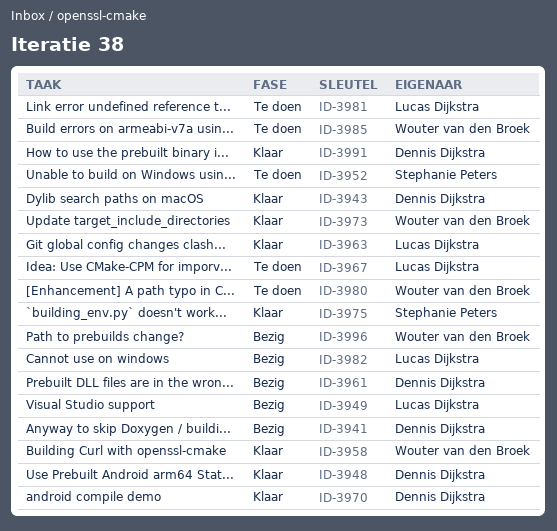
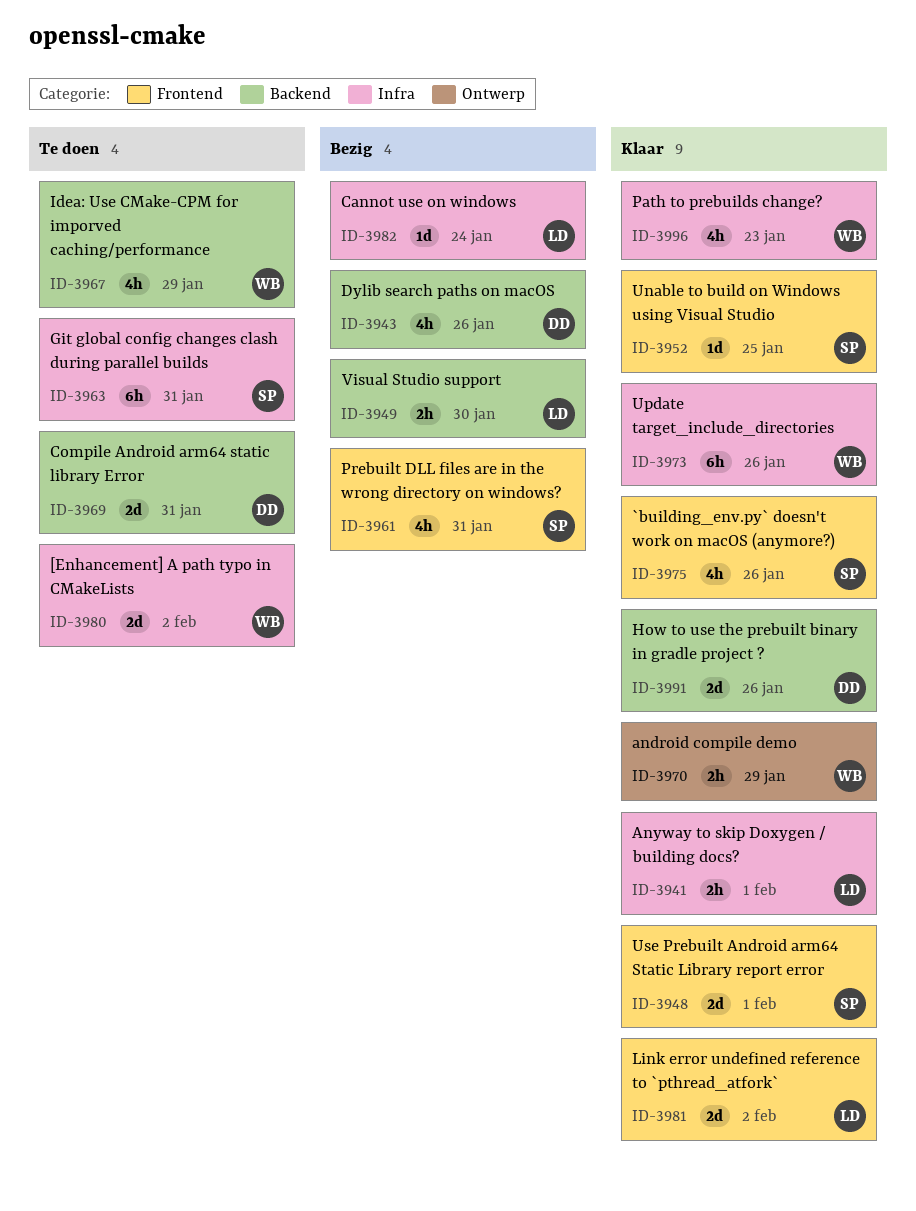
ID-3941, status: Bezig -> Klaar
ID-3941, owner: Dennis Dijkstra -> Lucas Dijkstra
ID-3943, status: Klaar -> Bezig
ID-3948, owner: Dennis Dijkstra -> Stephanie Peters
ID-3952, status: Te doen -> Klaar
ID-3958: present -> none
ID-3961, owner: Dennis Dijkstra -> Stephanie Peters
ID-3963, status: Klaar -> Te doen
ID-3963, owner: Lucas Dijkstra -> Stephanie Peters
ID-3967, owner: Lucas Dijkstra -> Wouter van den Broek
ID-3969: none -> present
ID-3970, owner: Dennis Dijkstra -> Wouter van den Broek
ID-3981, status: Te doen -> Klaar
ID-3985: present -> none
ID-3996, status: Bezig -> Klaar

